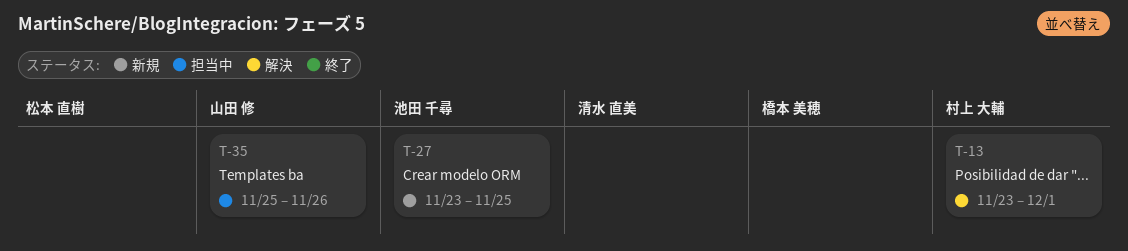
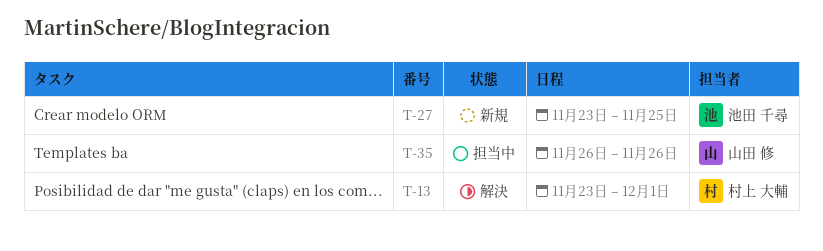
T-35, start: Nov 25 -> Nov 26

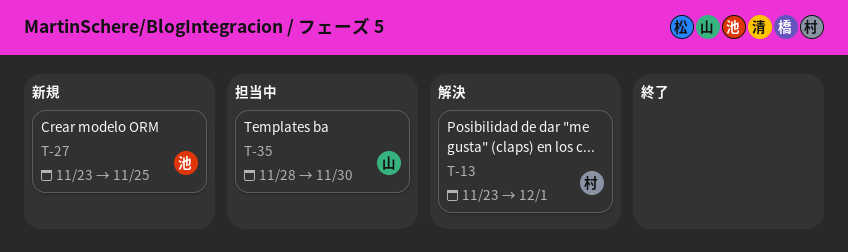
T-35, start: Nov 26 -> Nov 28
T-35, due: Nov 26 -> Nov 30

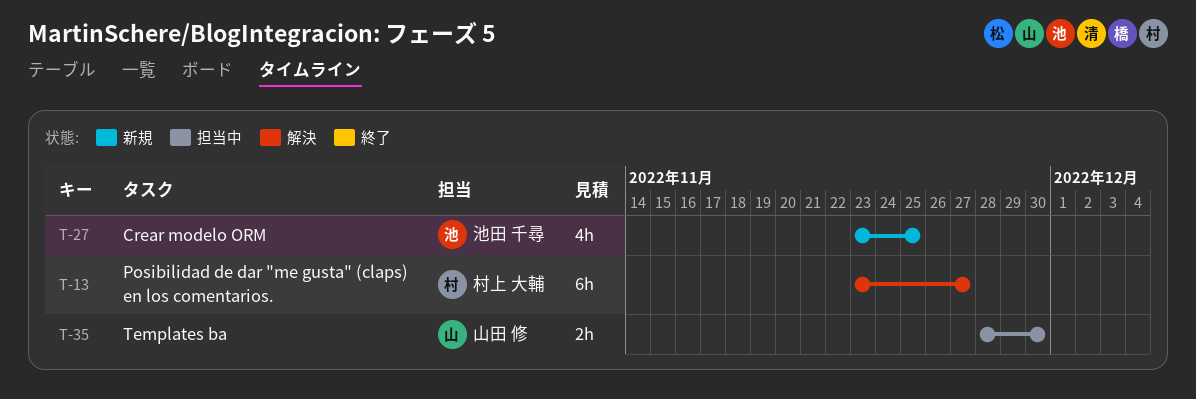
T-13, due: Dec 1 -> Nov 27

